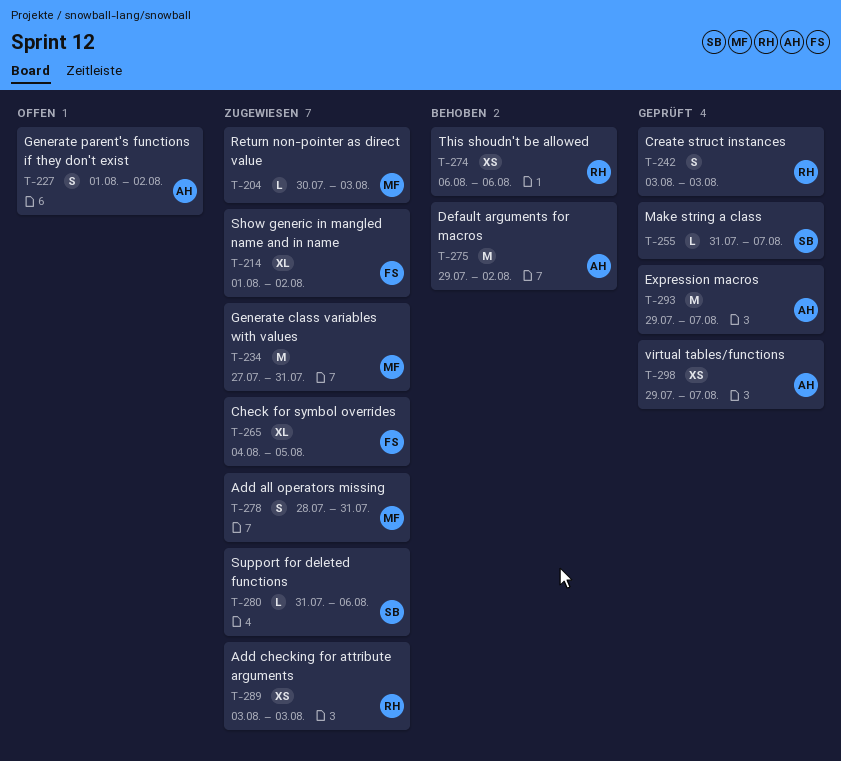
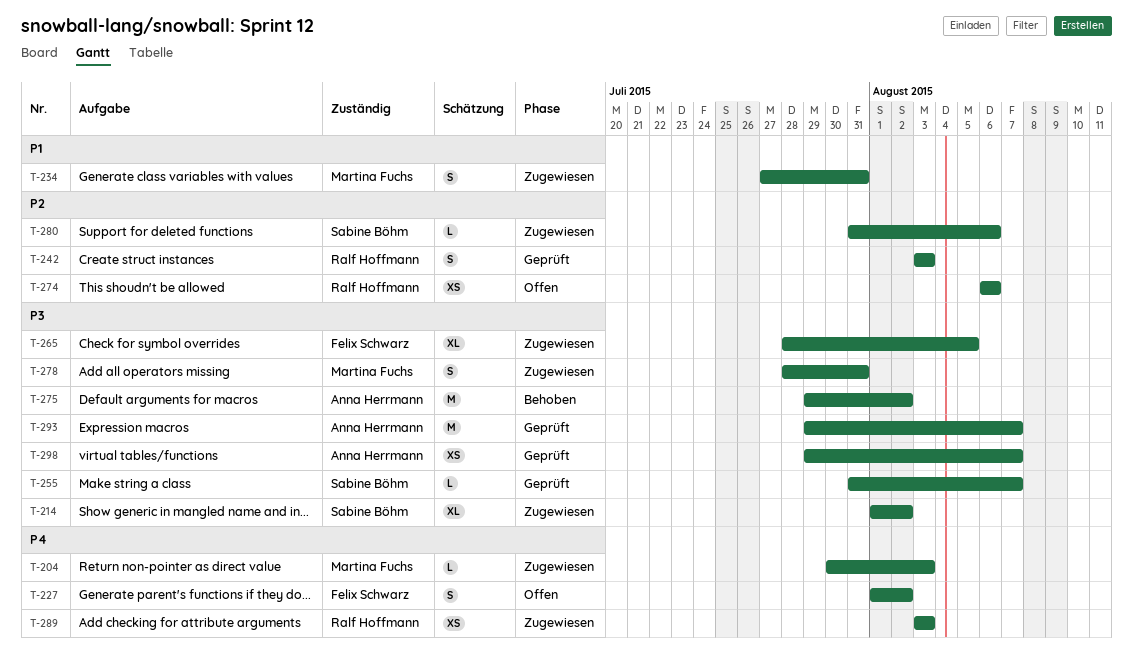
T-214, owner: Felix Schwarz -> Sabine Böhm
T-227, owner: Anna Herrmann -> Felix Schwarz
T-234, estimate: M -> S
T-265, start: Aug 4 -> Jul 28
T-274, status: Behoben -> Offen

